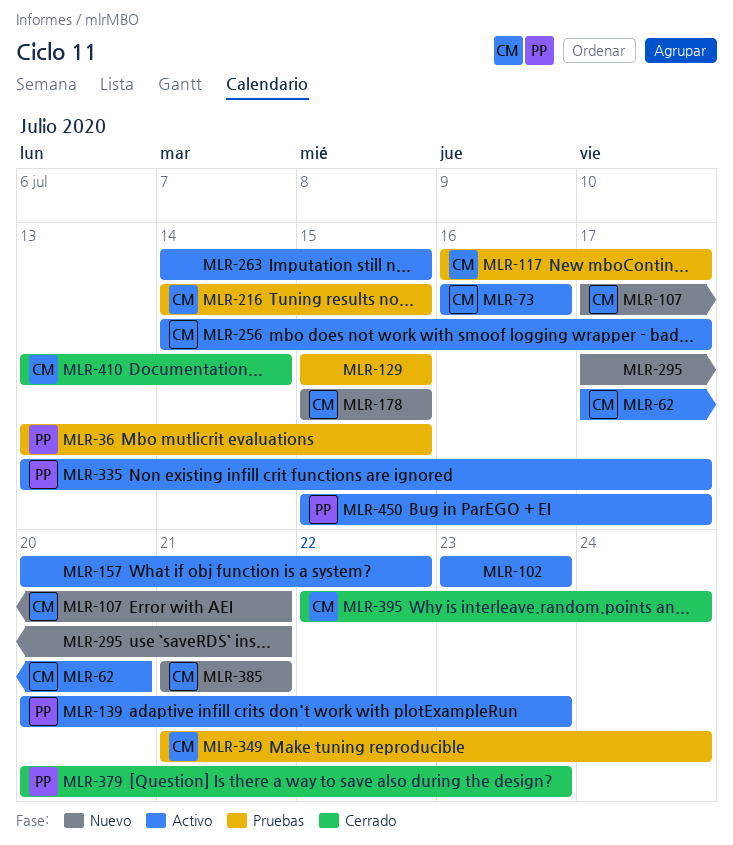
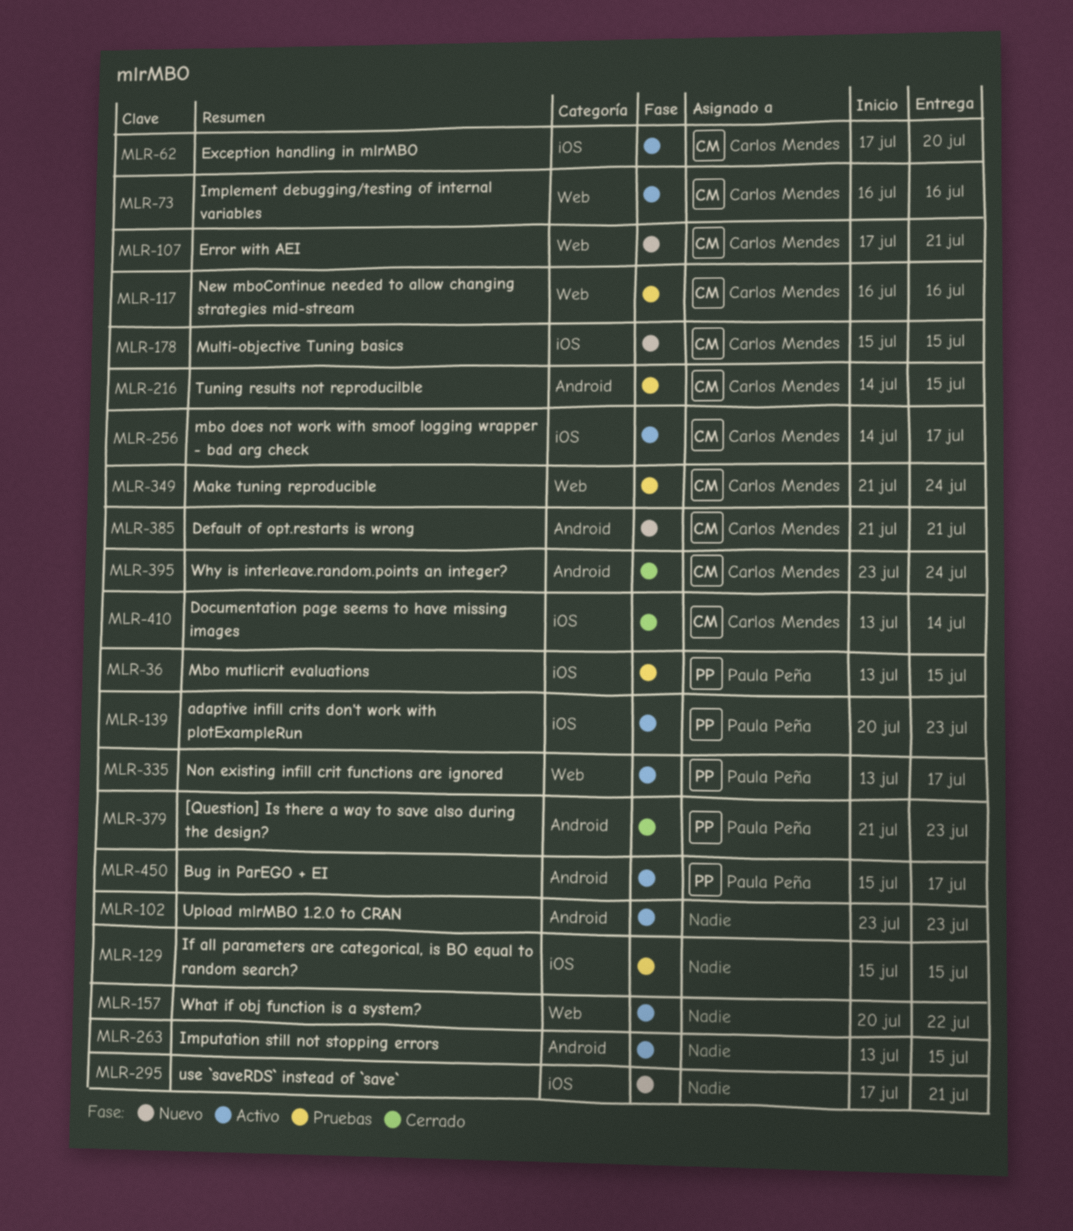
MLR-117, due: Jul 17 -> Jul 16
MLR-263, start: Jul 14 -> Jul 13
MLR-379, start: Jul 20 -> Jul 21
MLR-395, start: Jul 22 -> Jul 23

